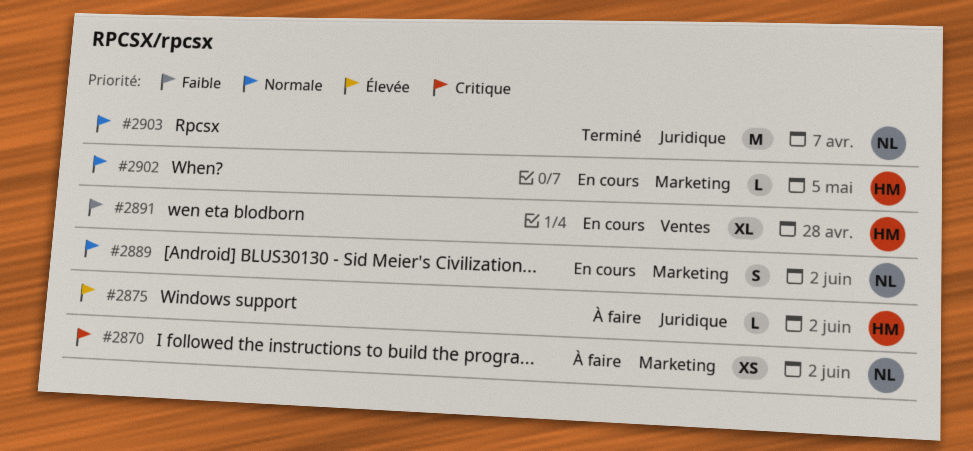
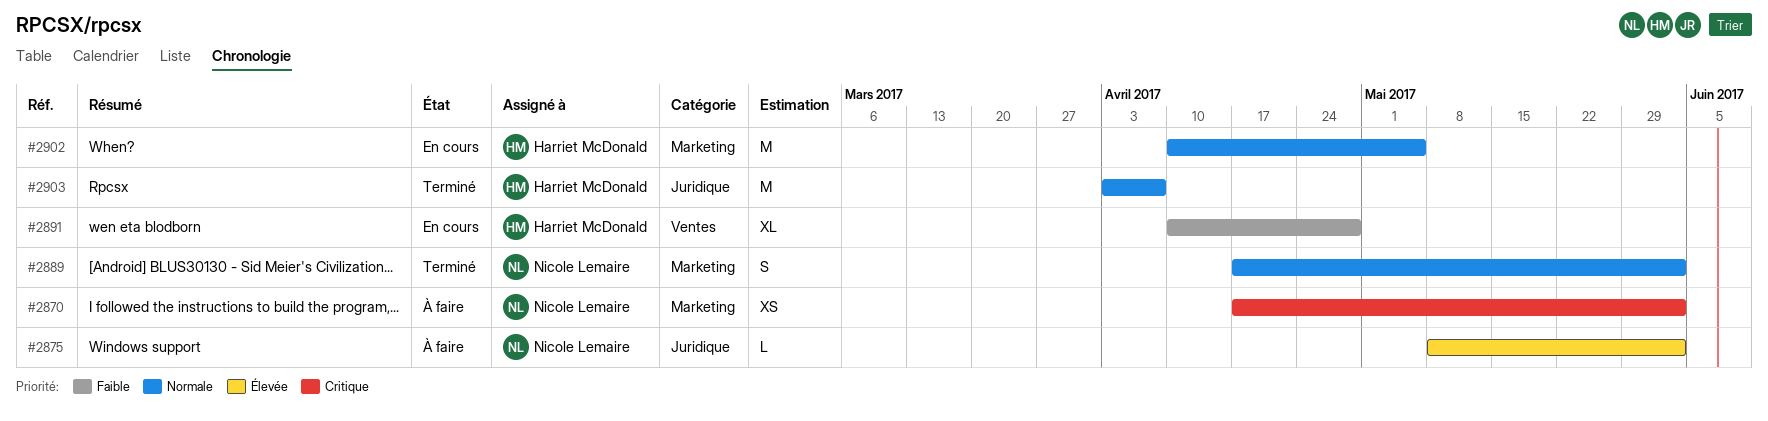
#2875, owner: Harriet McDonald -> Nicole Lemaire
#2889, status: En cours -> Terminé
#2902, estimate: L -> M
#2903, owner: Nicole Lemaire -> Harriet McDonald

